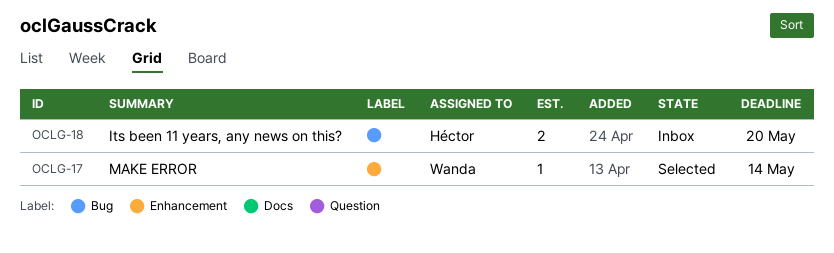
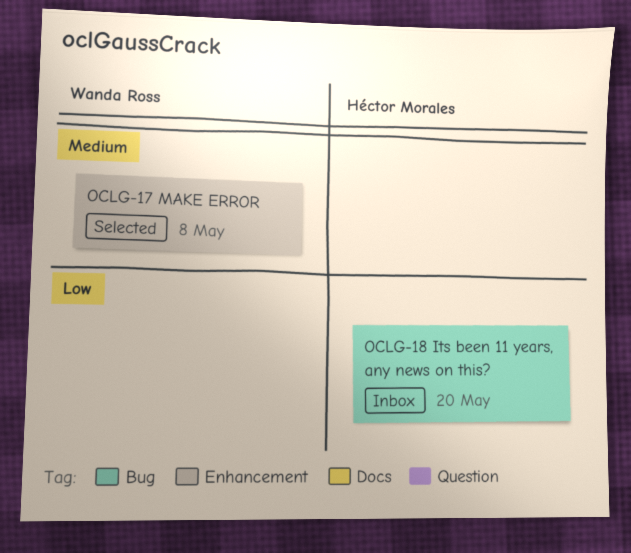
OCLG-17, due: May 14 -> May 8

